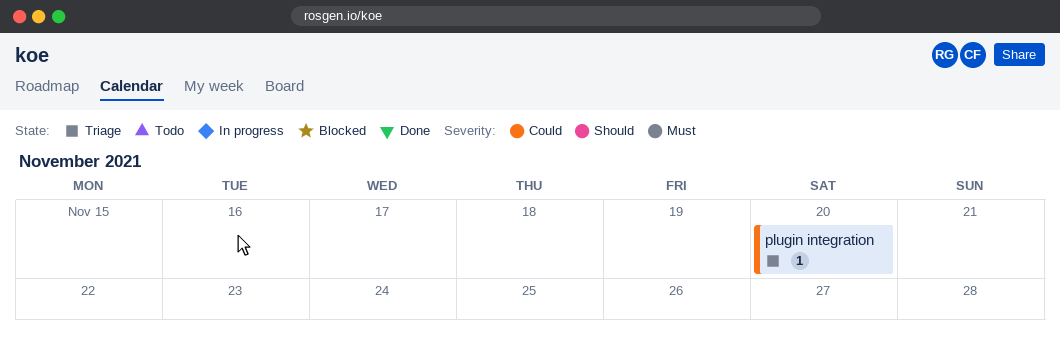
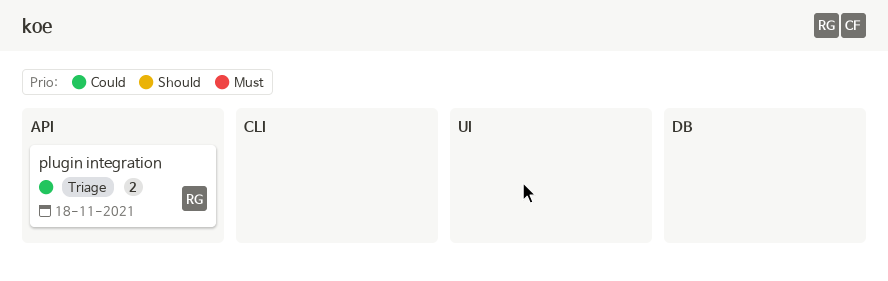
plugin integration, estimate: 1 -> 2
plugin integration, due: Nov 20 -> Nov 18

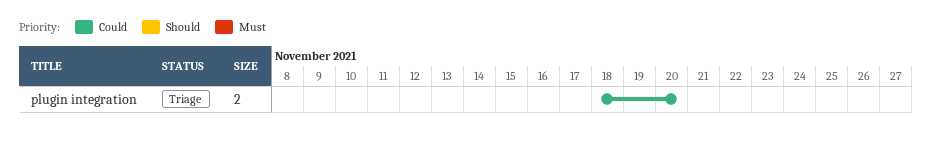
plugin integration, due: Nov 18 -> Nov 20

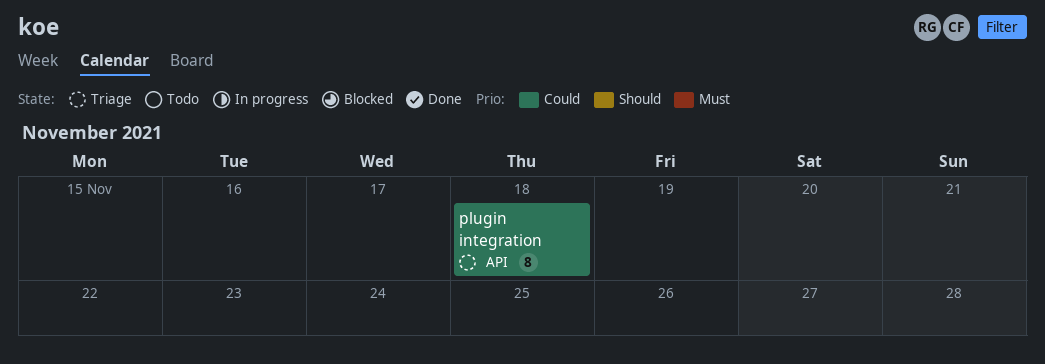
plugin integration, estimate: 2 -> 8
plugin integration, due: Nov 20 -> Nov 18

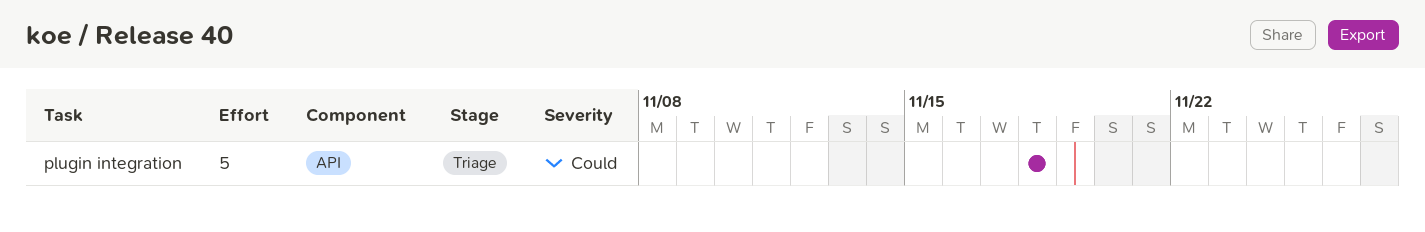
plugin integration, estimate: 8 -> 5

